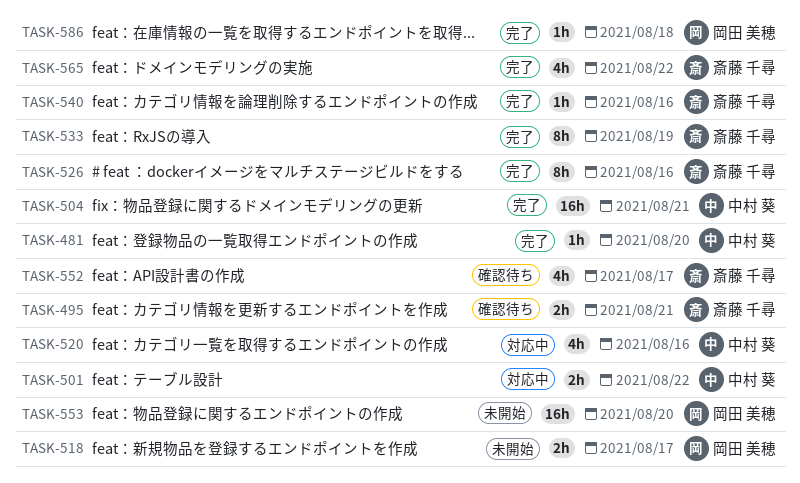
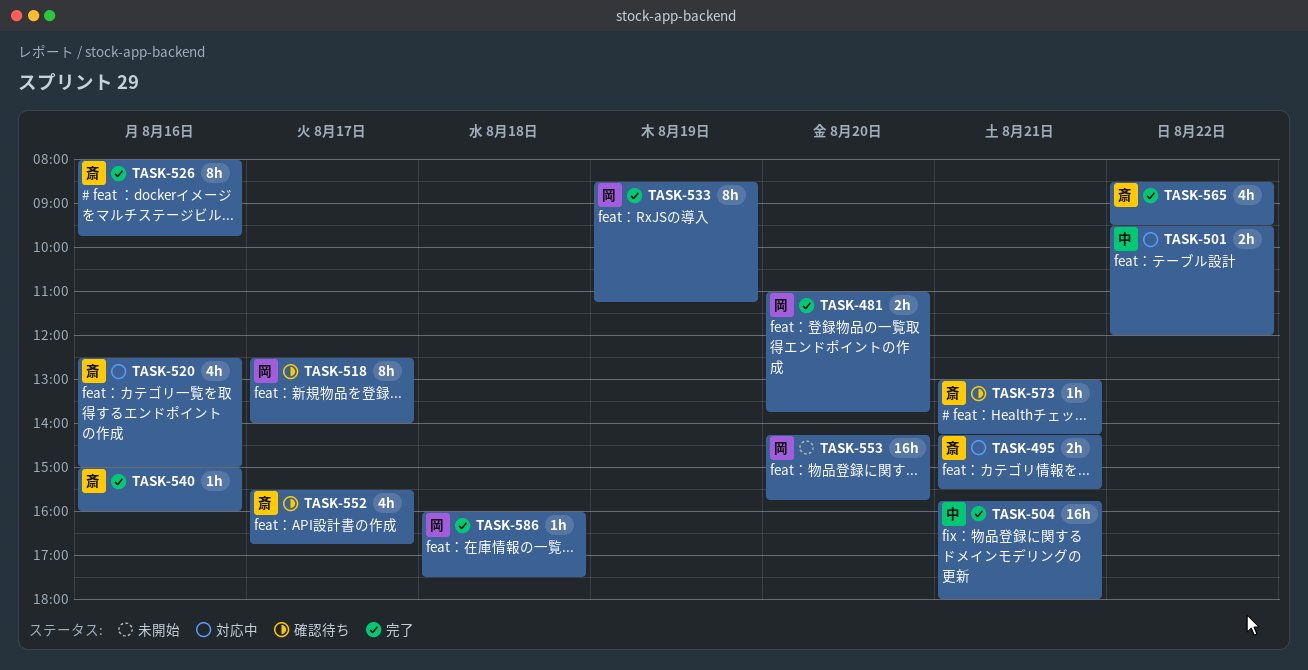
TASK-481, owner: 中村 葵 -> 岡田 美穂
TASK-481, estimate: 1h -> 2h
TASK-495, status: 確認待ち -> 対応中
TASK-518, status: 未開始 -> 確認待ち
TASK-518, estimate: 2h -> 8h
TASK-520, owner: 中村 葵 -> 斎藤 千尋
TASK-533, owner: 斎藤 千尋 -> 岡田 美穂
TASK-573: none -> present

